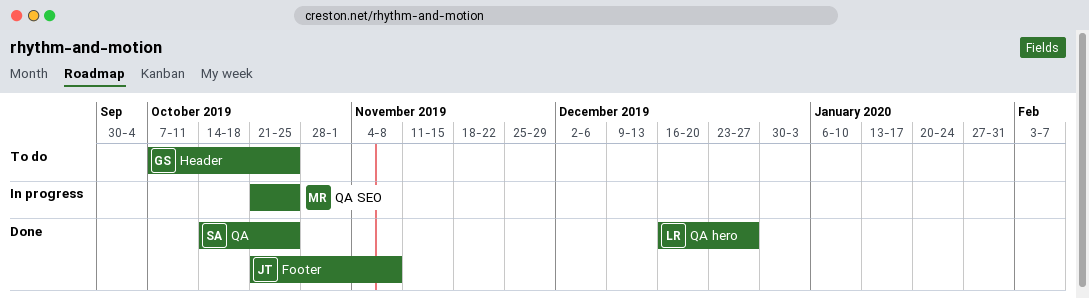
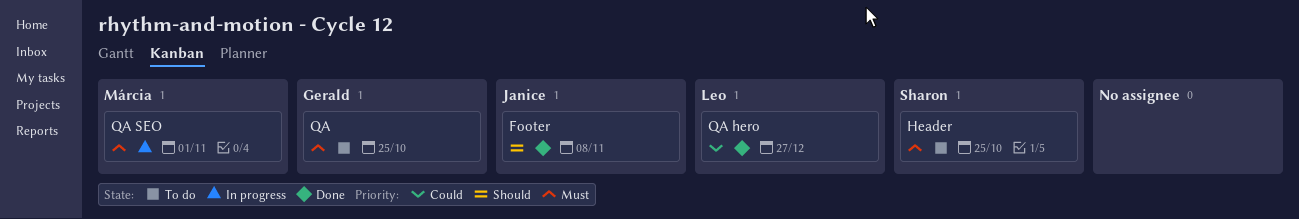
Header, owner: Gerald -> Sharon
QA, status: Done -> To do
QA, owner: Sharon -> Gerald
QA SEO, due: Oct 25 -> Nov 1

